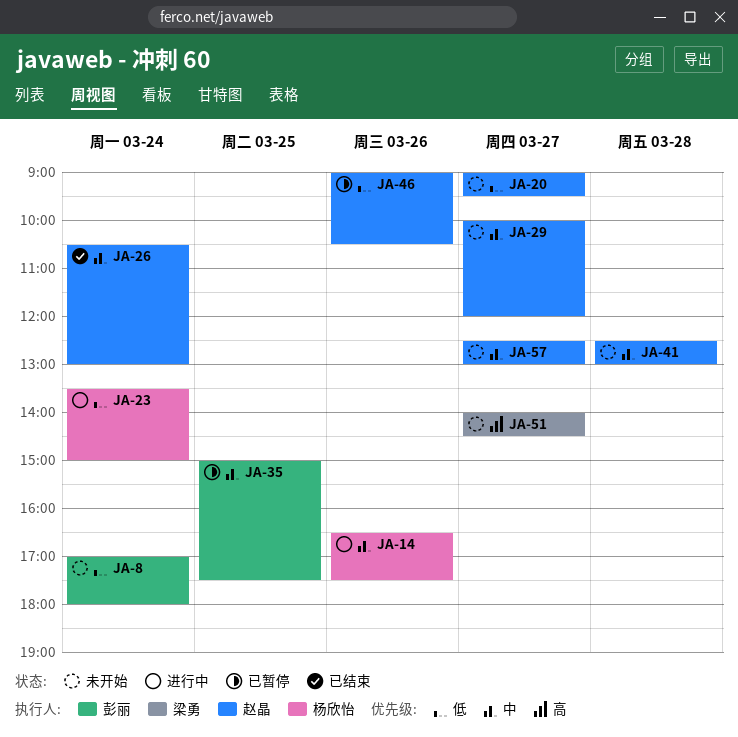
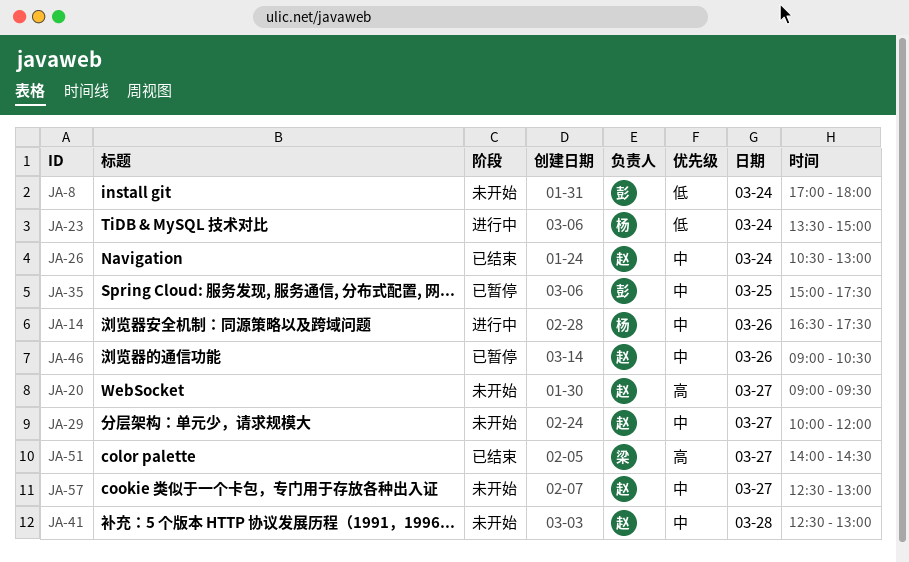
JA-20, priority: 低 -> 高
JA-46, priority: 低 -> 中
JA-51, status: 未开始 -> 已结束

